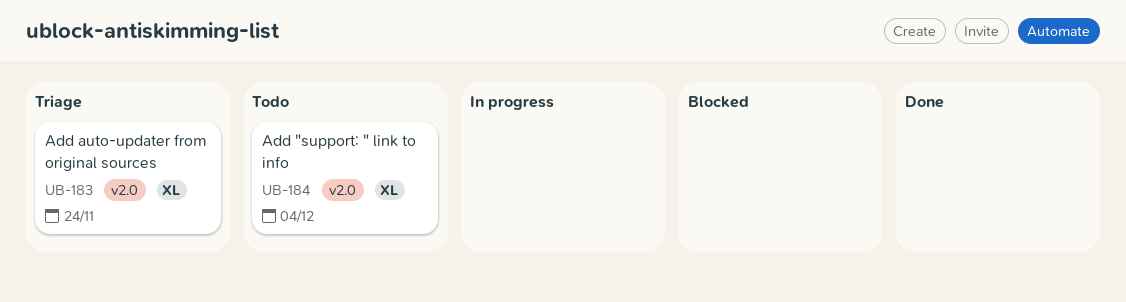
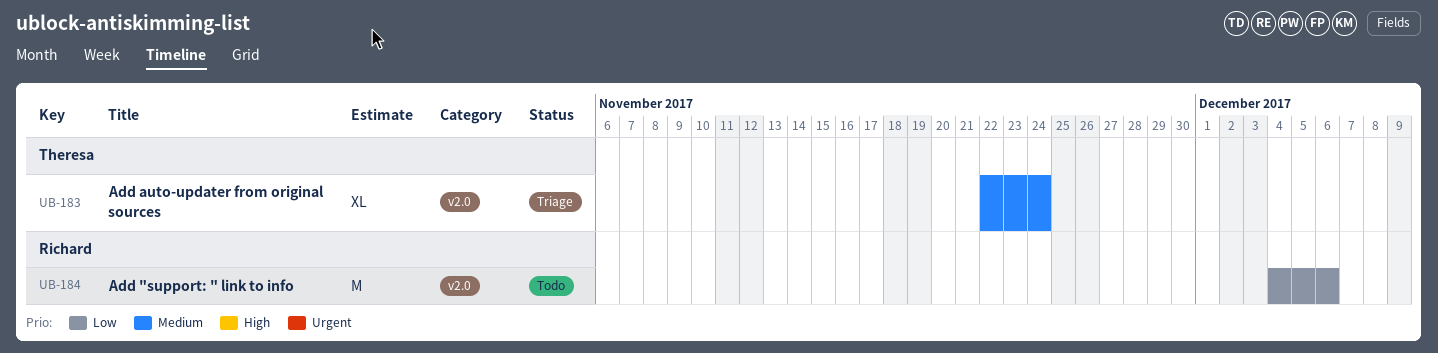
UB-184, estimate: XL -> M
UB-184, due: Dec 4 -> Dec 6

